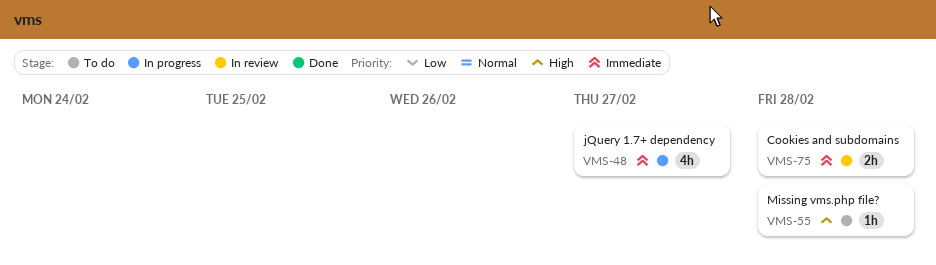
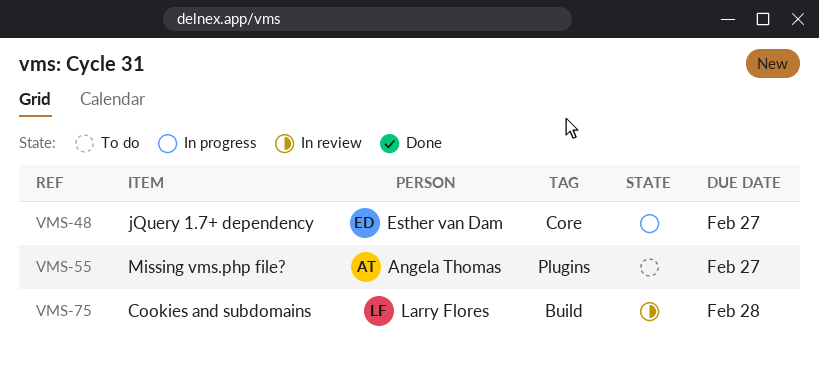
VMS-55, due: Feb 28 -> Feb 27

